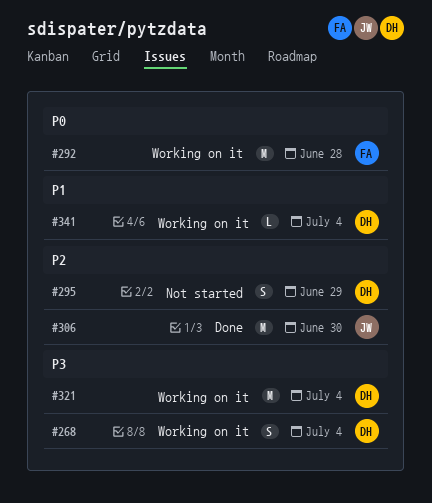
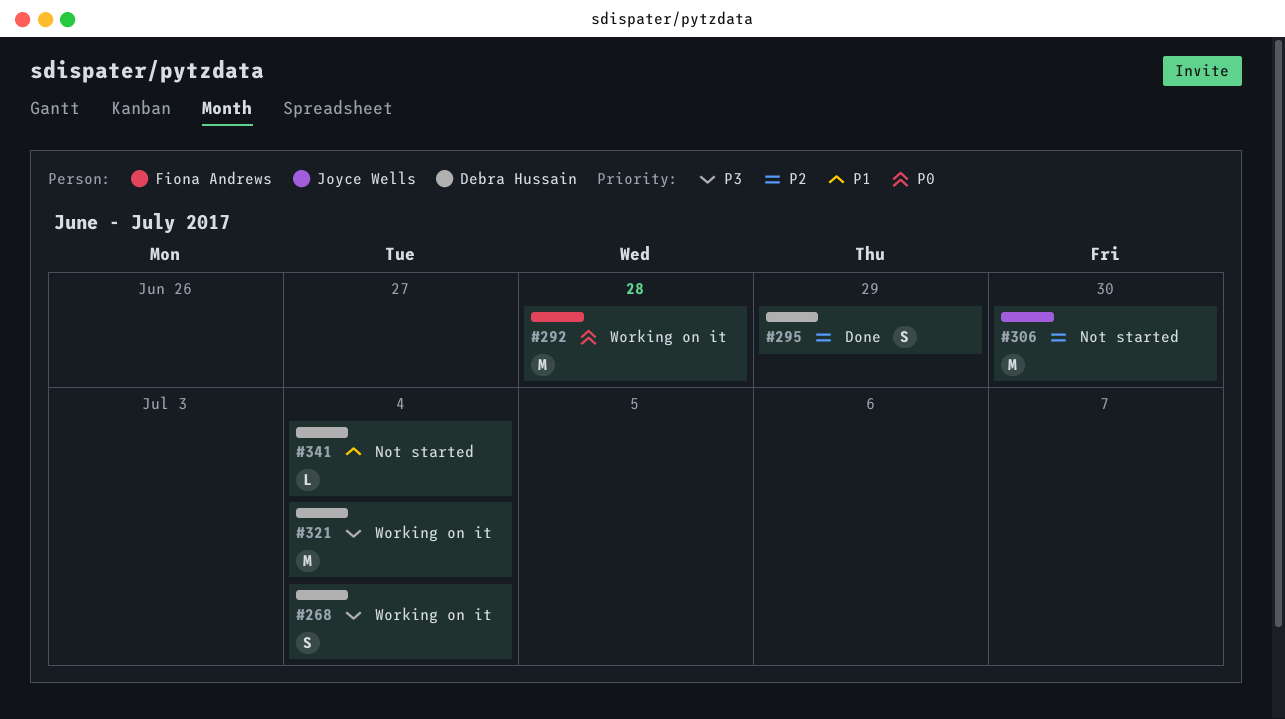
#295, status: Not started -> Done
#306, status: Done -> Not started
#341, status: Working on it -> Not started

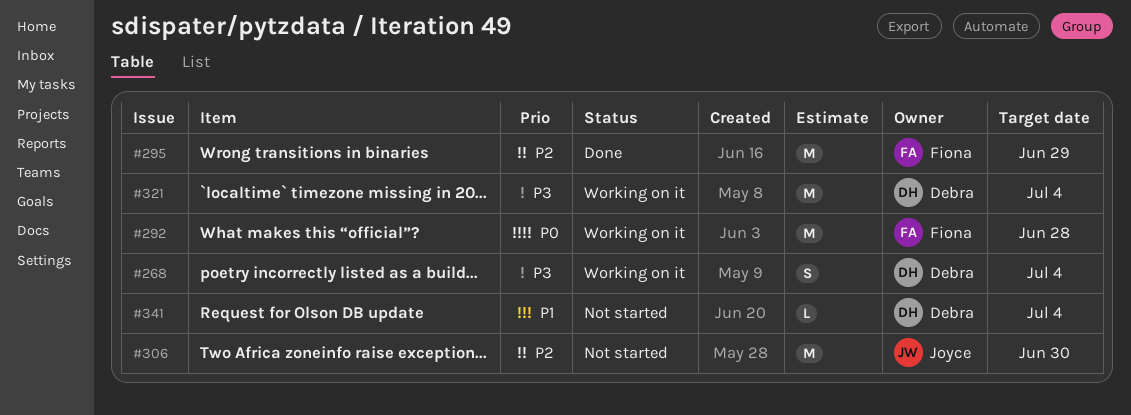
#295, owner: Debra Hussain -> Fiona Andrews
#295, estimate: S -> M

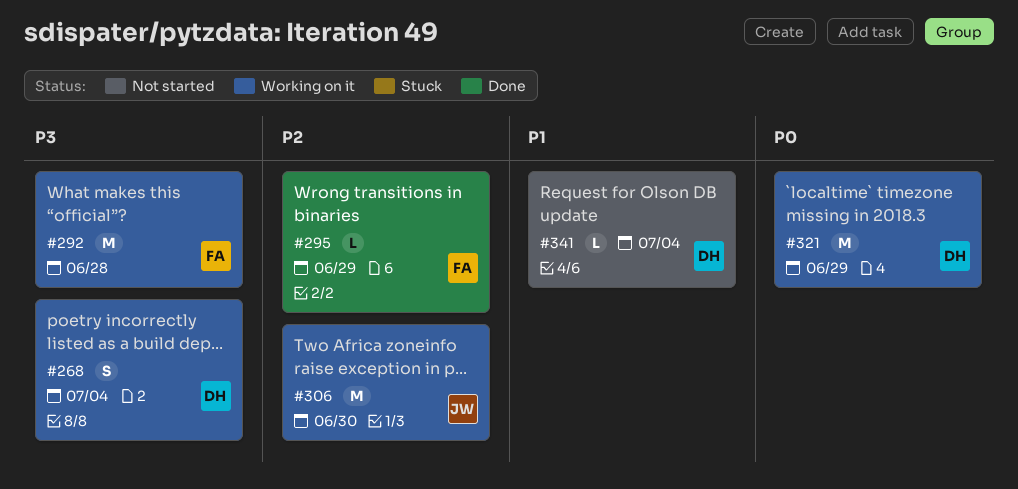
#292, priority: P0 -> P3
#295, estimate: M -> L
#306, status: Not started -> Working on it
#321, priority: P3 -> P0
#321, due: Jul 4 -> Jun 29

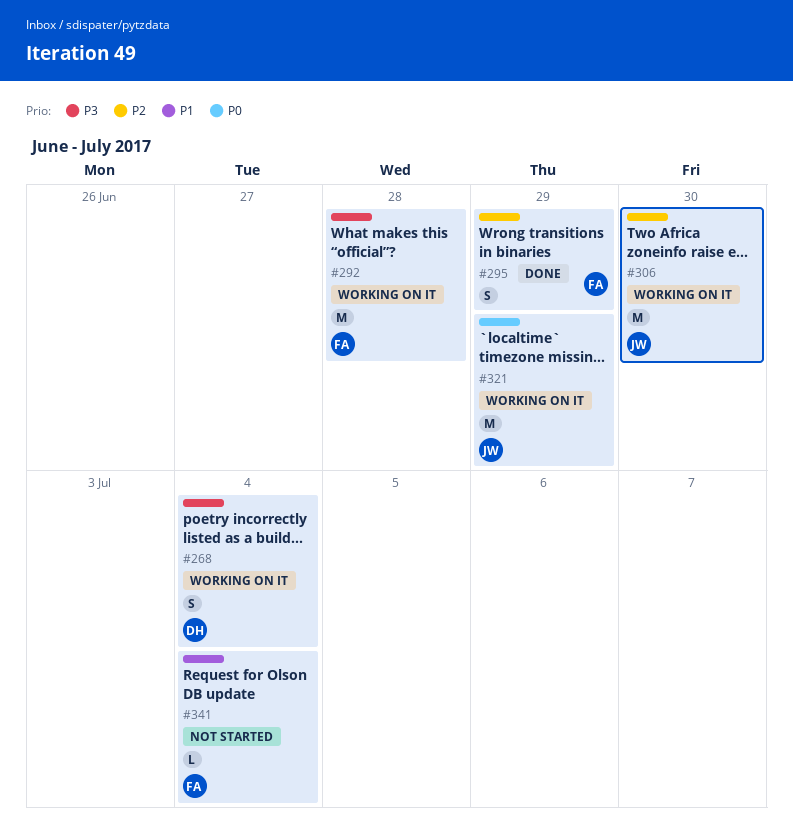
#295, estimate: L -> S
#321, owner: DH -> JW
#341, owner: DH -> FA

